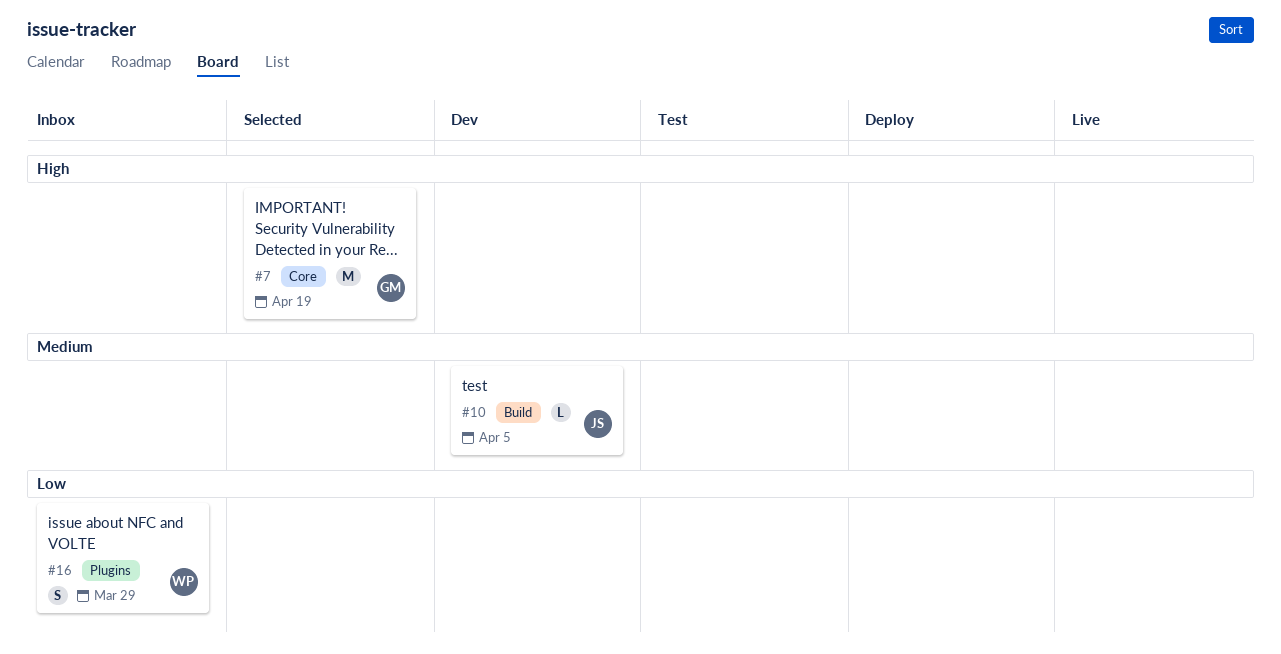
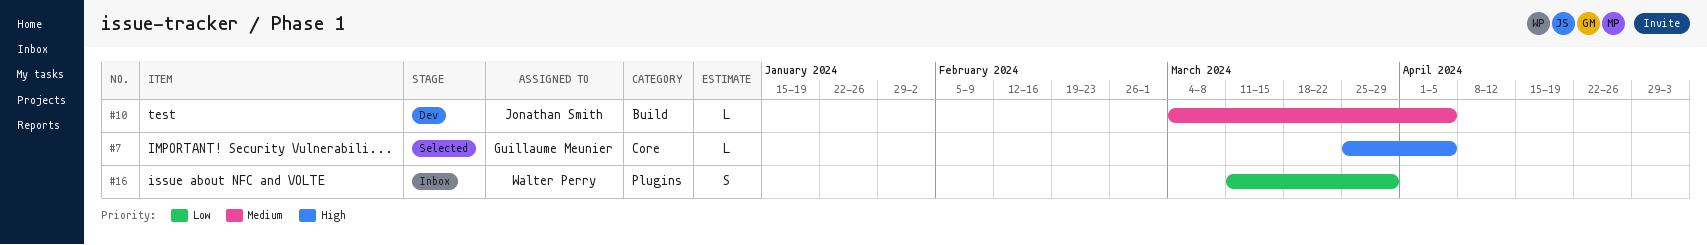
#7, estimate: M -> L
#7, due: Apr 19 -> Apr 5

